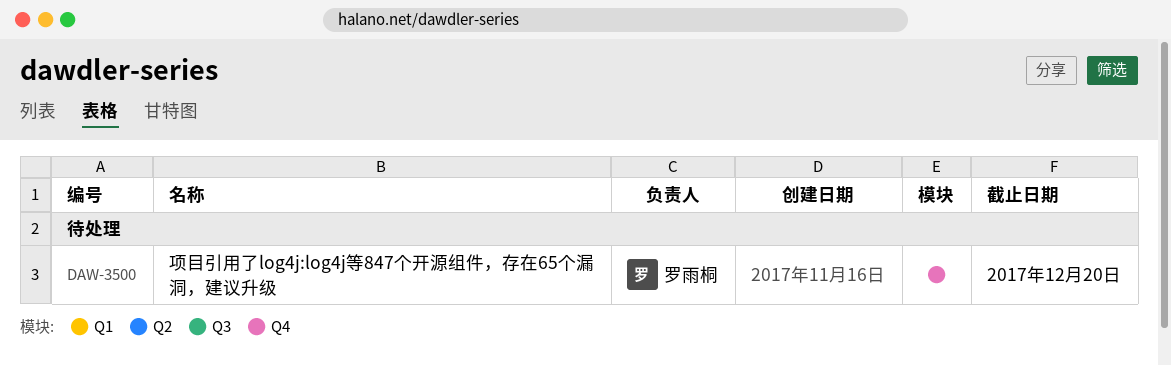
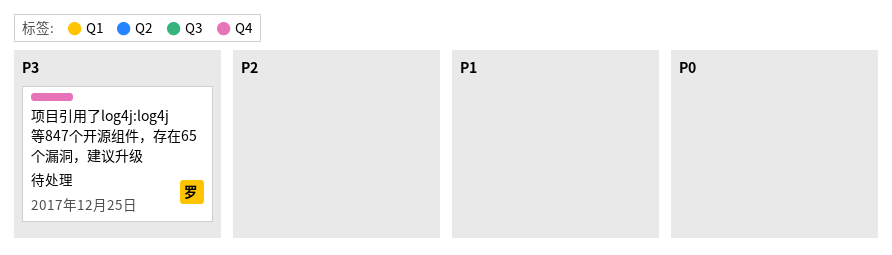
项目引用了log4j:log4j等847个开源组件，存在65个漏洞，建议升级, due: Dec 20 -> Dec 25

